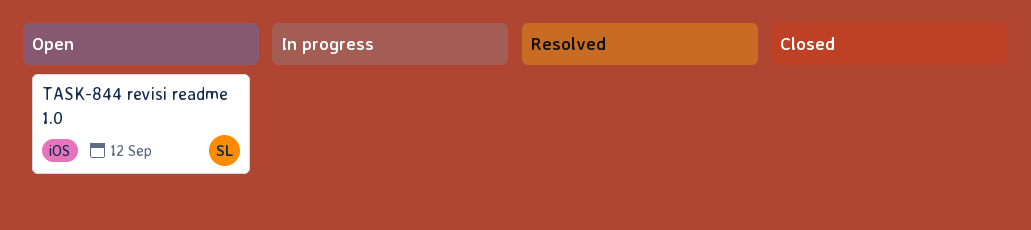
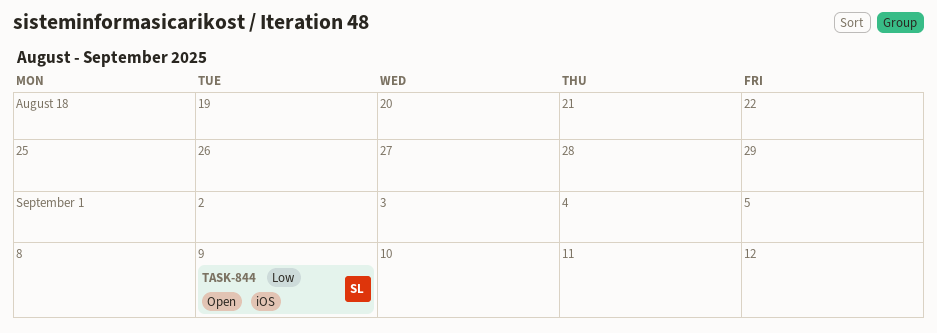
TASK-844, due: Sep 12 -> Sep 9

